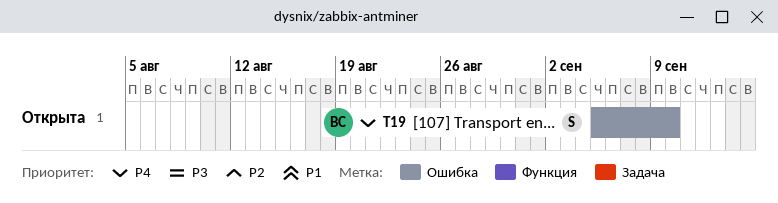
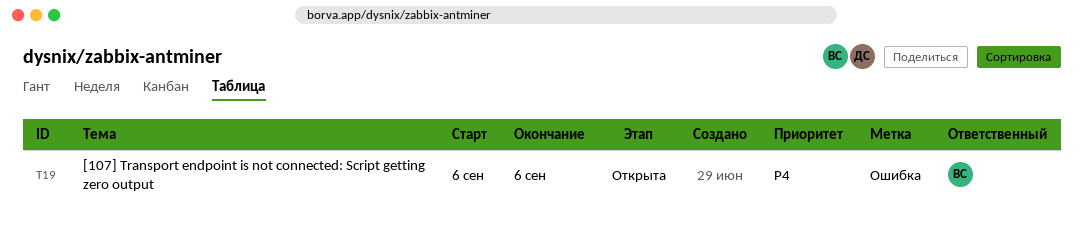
T19, start: Sep 5 -> Sep 6
T19, due: Sep 10 -> Sep 6

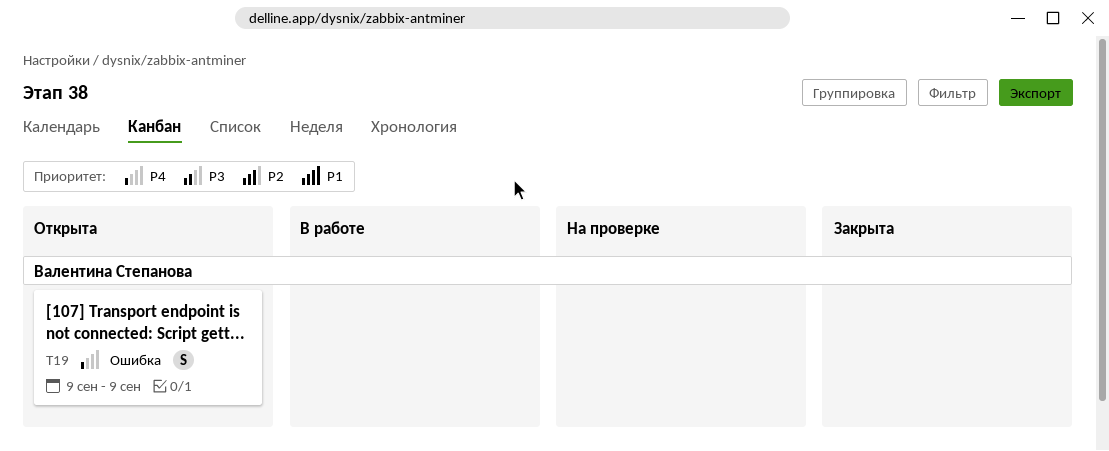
T19, start: Sep 6 -> Sep 9
T19, due: Sep 6 -> Sep 9

